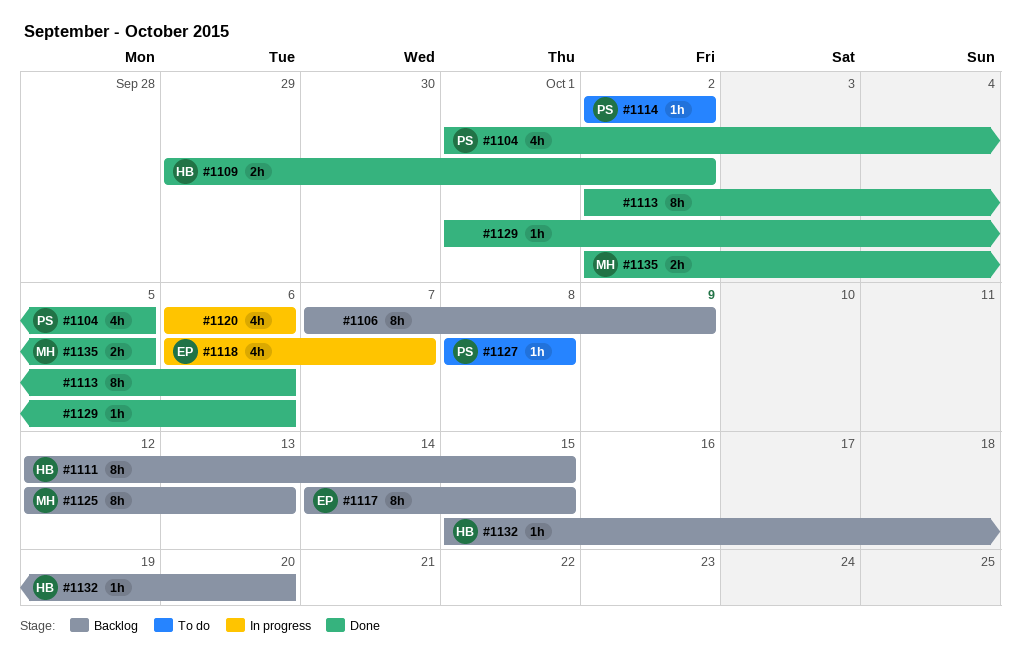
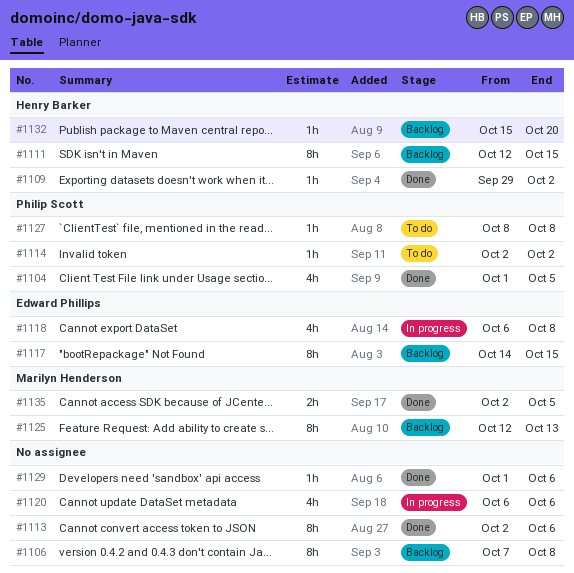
#1106, due: Oct 9 -> Oct 8
#1109, estimate: 2h -> 1h
#1118, due: Oct 7 -> Oct 8

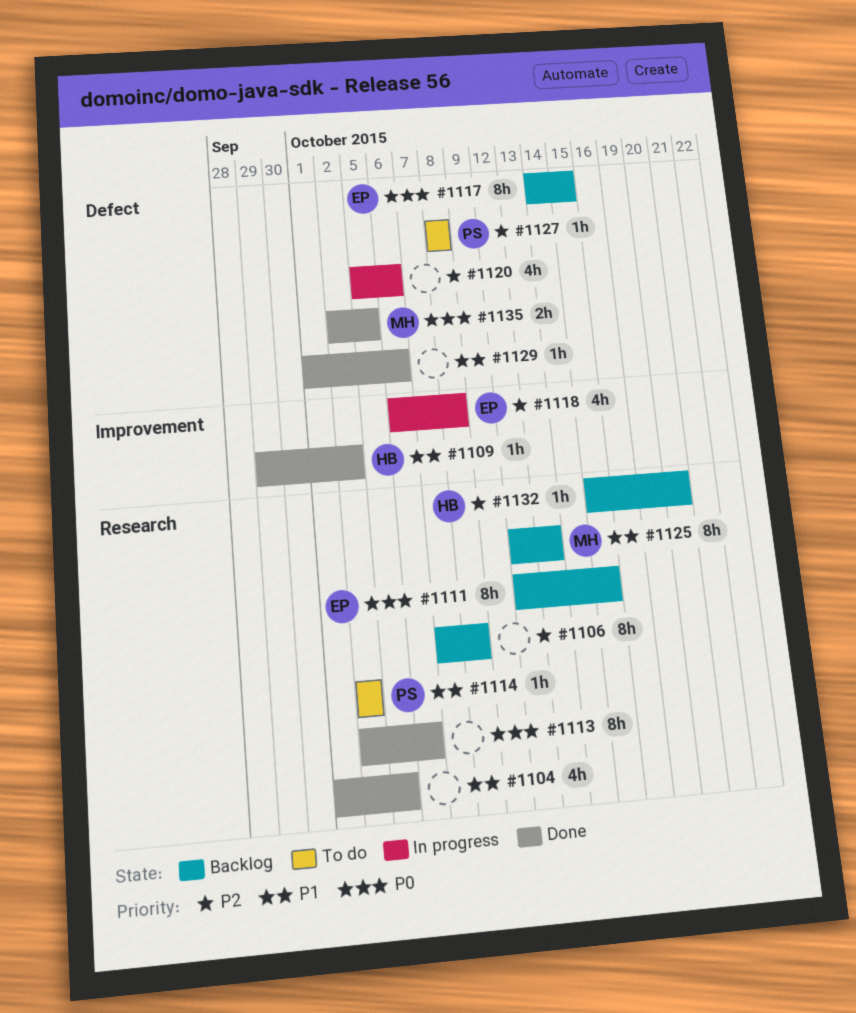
#1104, owner: Philip Scott -> none
#1111, owner: Henry Barker -> Edward Phillips
#1120, start: Oct 6 -> Oct 5

